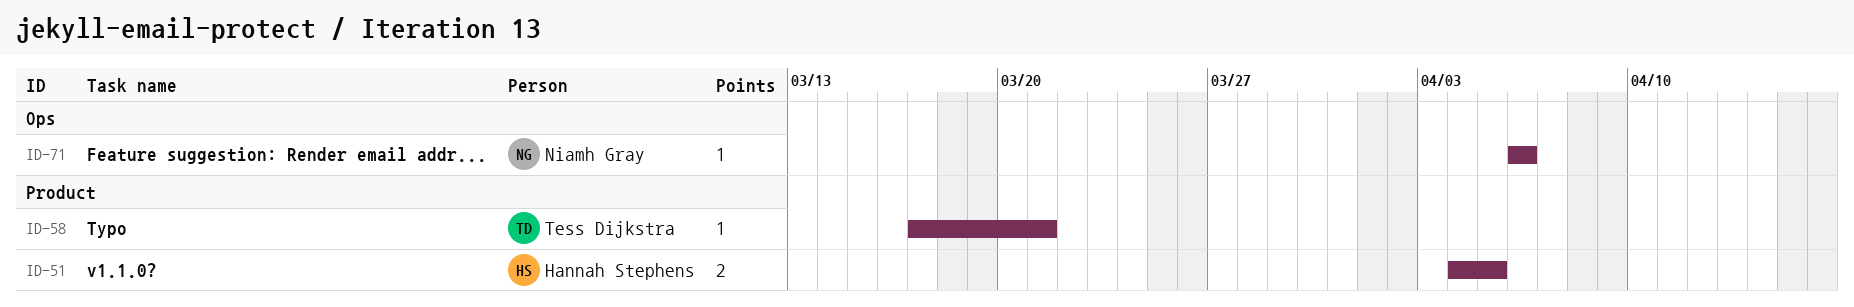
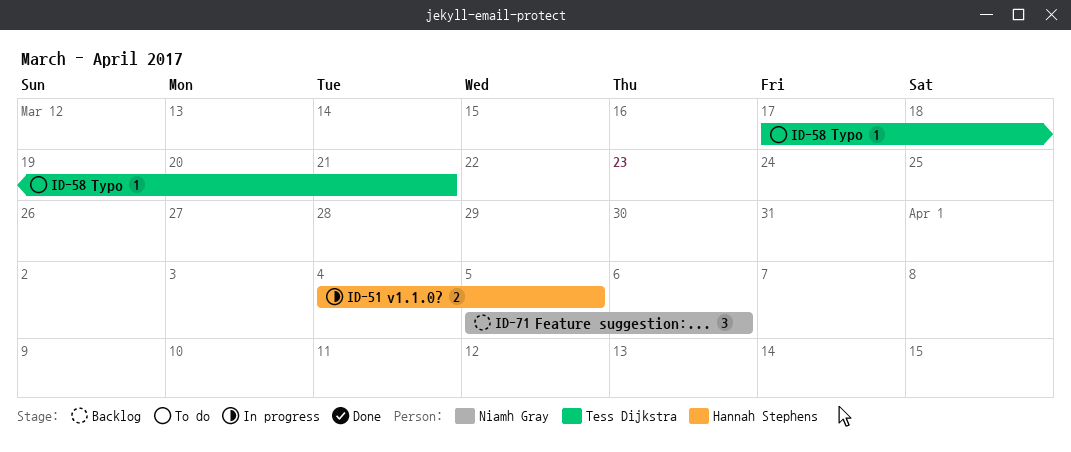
ID-71, estimate: 1 -> 3
ID-71, start: Apr 6 -> Apr 5

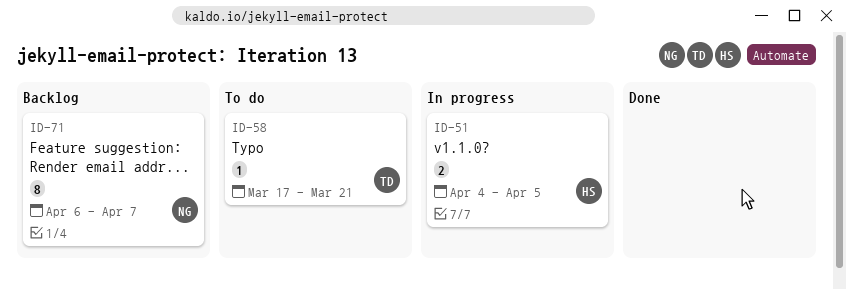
ID-71, estimate: 3 -> 8
ID-71, start: Apr 5 -> Apr 6
ID-71, due: Apr 6 -> Apr 7

